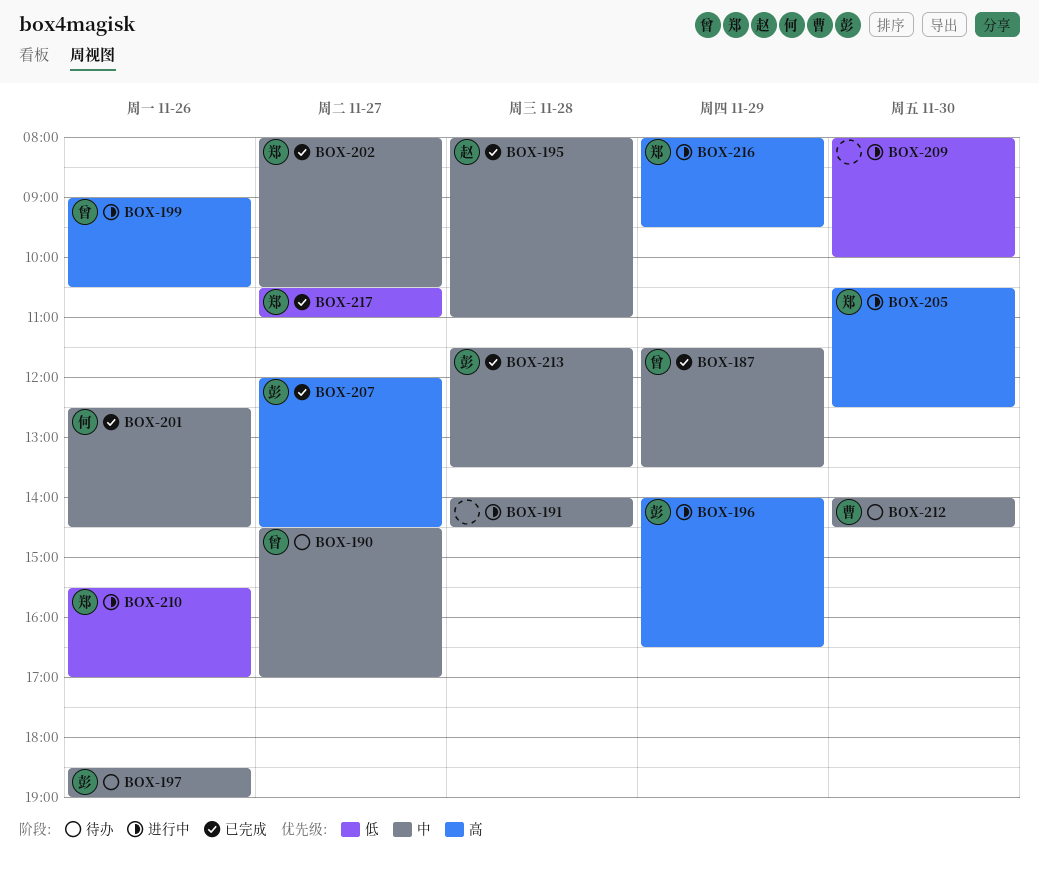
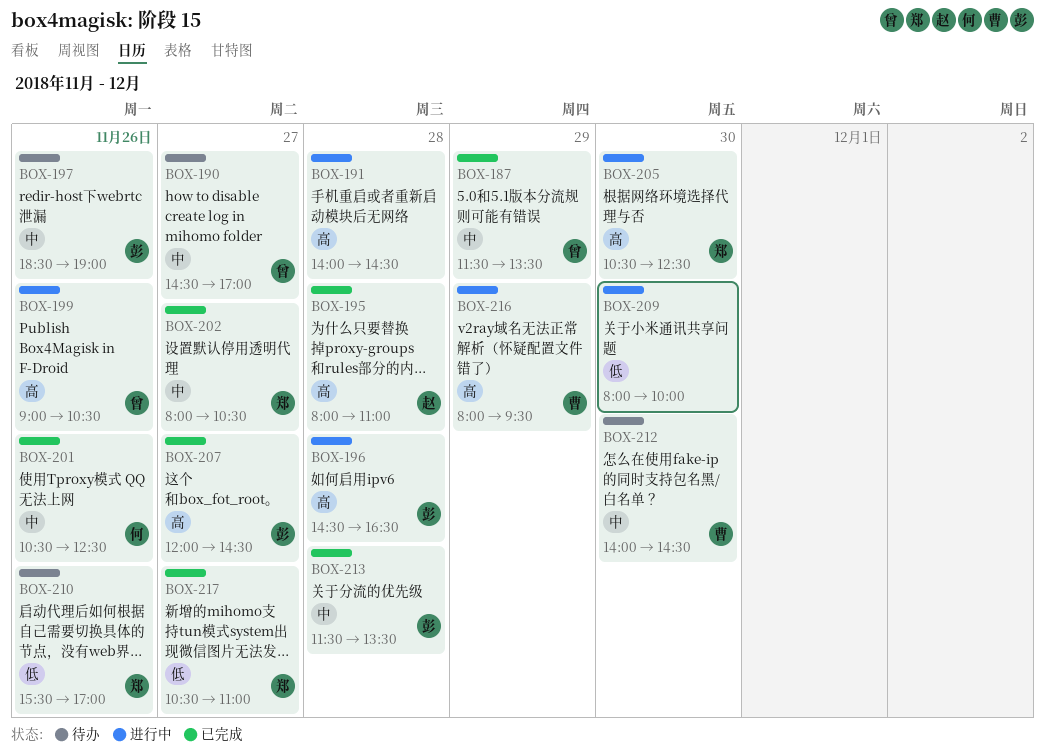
BOX-191, priority: 中 -> 高
BOX-195, priority: 中 -> 高
BOX-196, day: Nov 29 -> Nov 28
BOX-196, begins: 14:00 -> 14:30
BOX-201, begins: 12:30 -> 10:30
BOX-201, ends: 14:30 -> 12:30
BOX-210, status: 进行中 -> 待办
BOX-216, owner: 郑 -> 曹

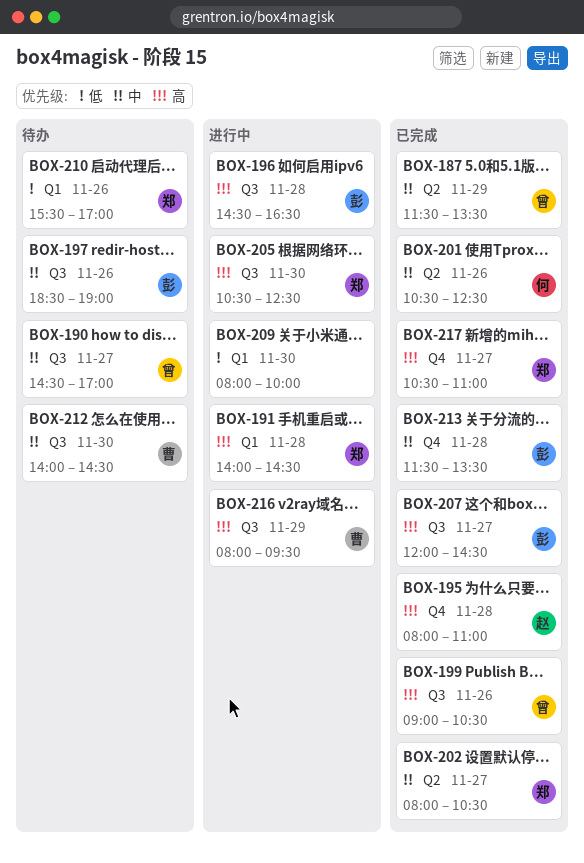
BOX-191, owner: none -> 郑
BOX-199, status: 进行中 -> 已完成
BOX-217, priority: 低 -> 高

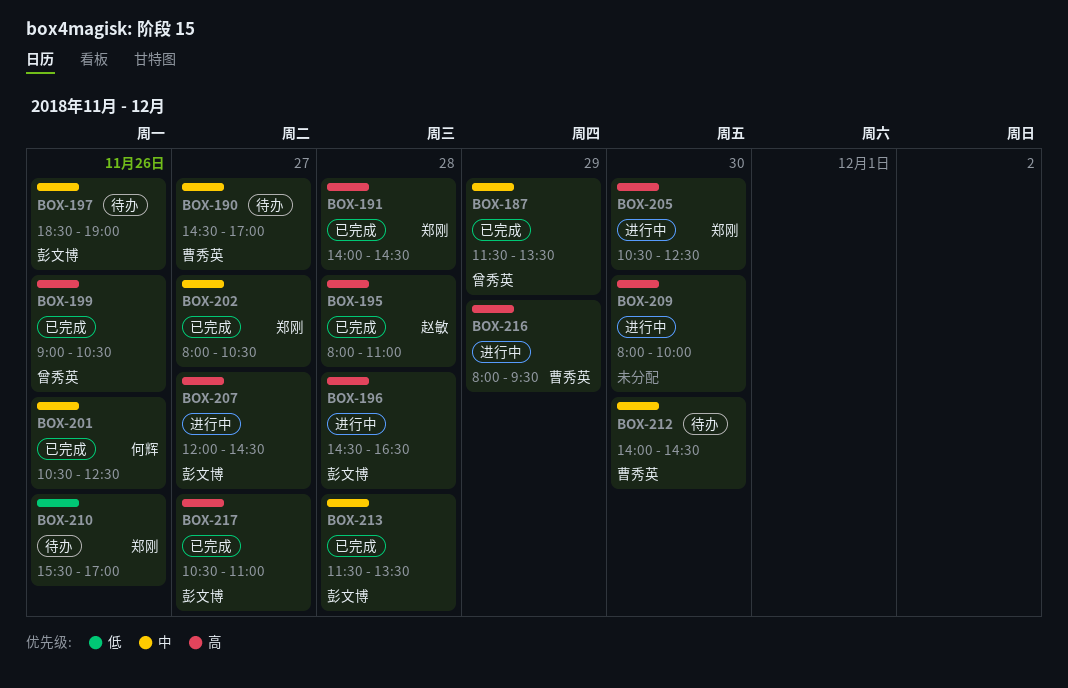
BOX-190, owner: 曾秀英 -> 曹秀英
BOX-191, status: 进行中 -> 已完成
BOX-207, status: 已完成 -> 进行中
BOX-209, priority: 低 -> 高
BOX-217, owner: 郑刚 -> 彭文博

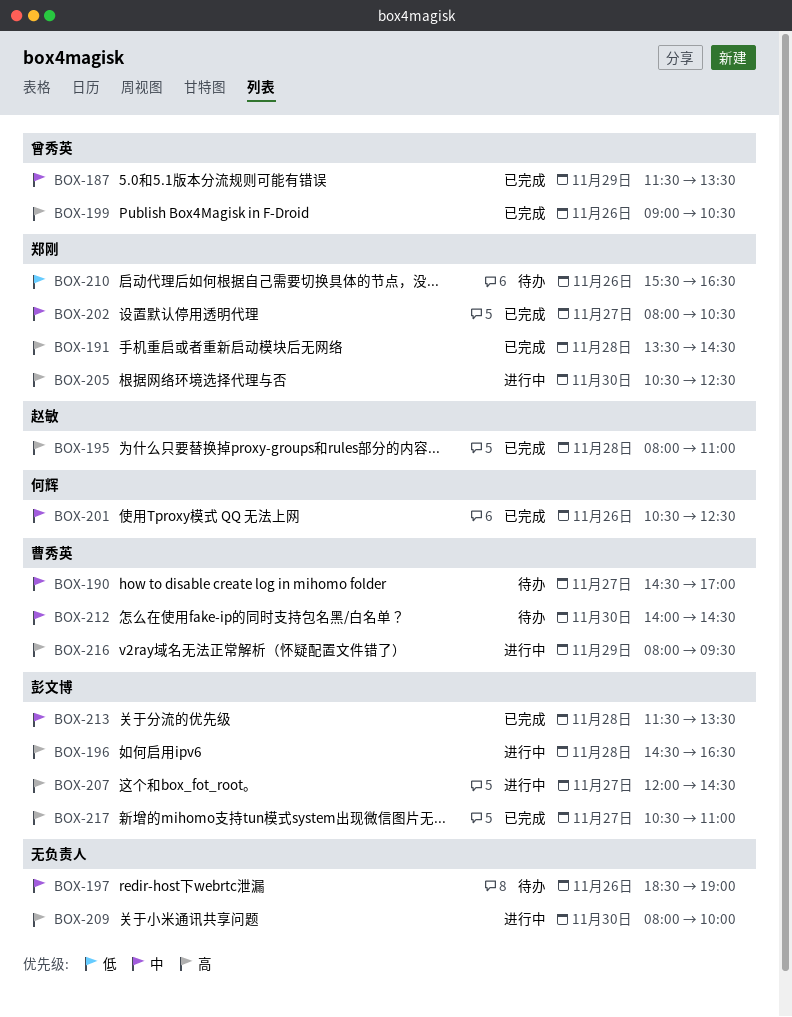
BOX-191, begins: 14:00 -> 13:30
BOX-197, owner: 彭文博 -> none
BOX-210, ends: 17:00 -> 16:30

